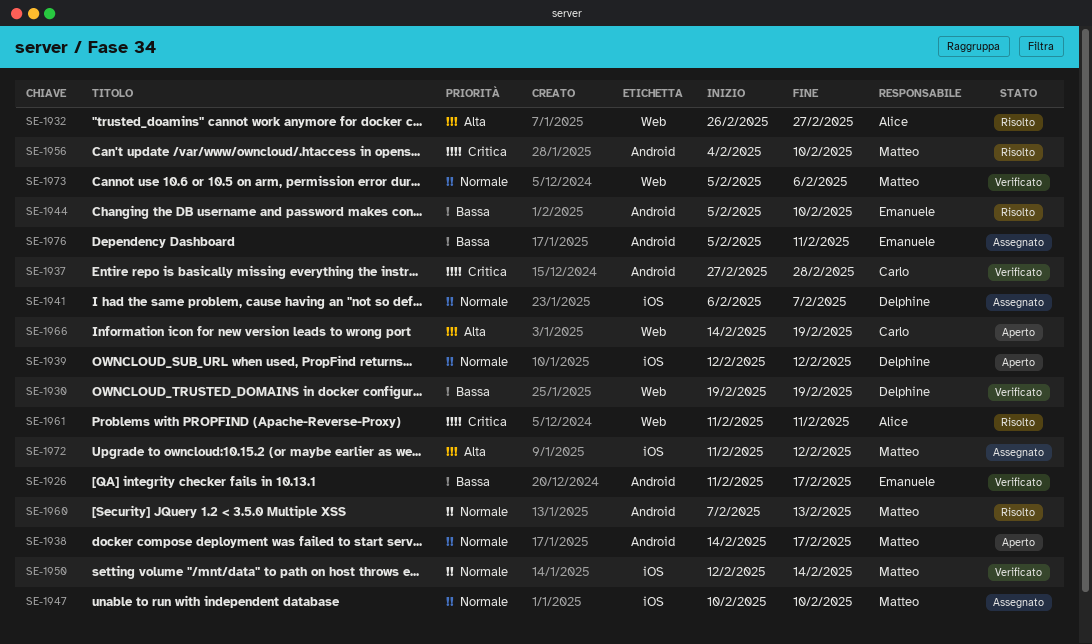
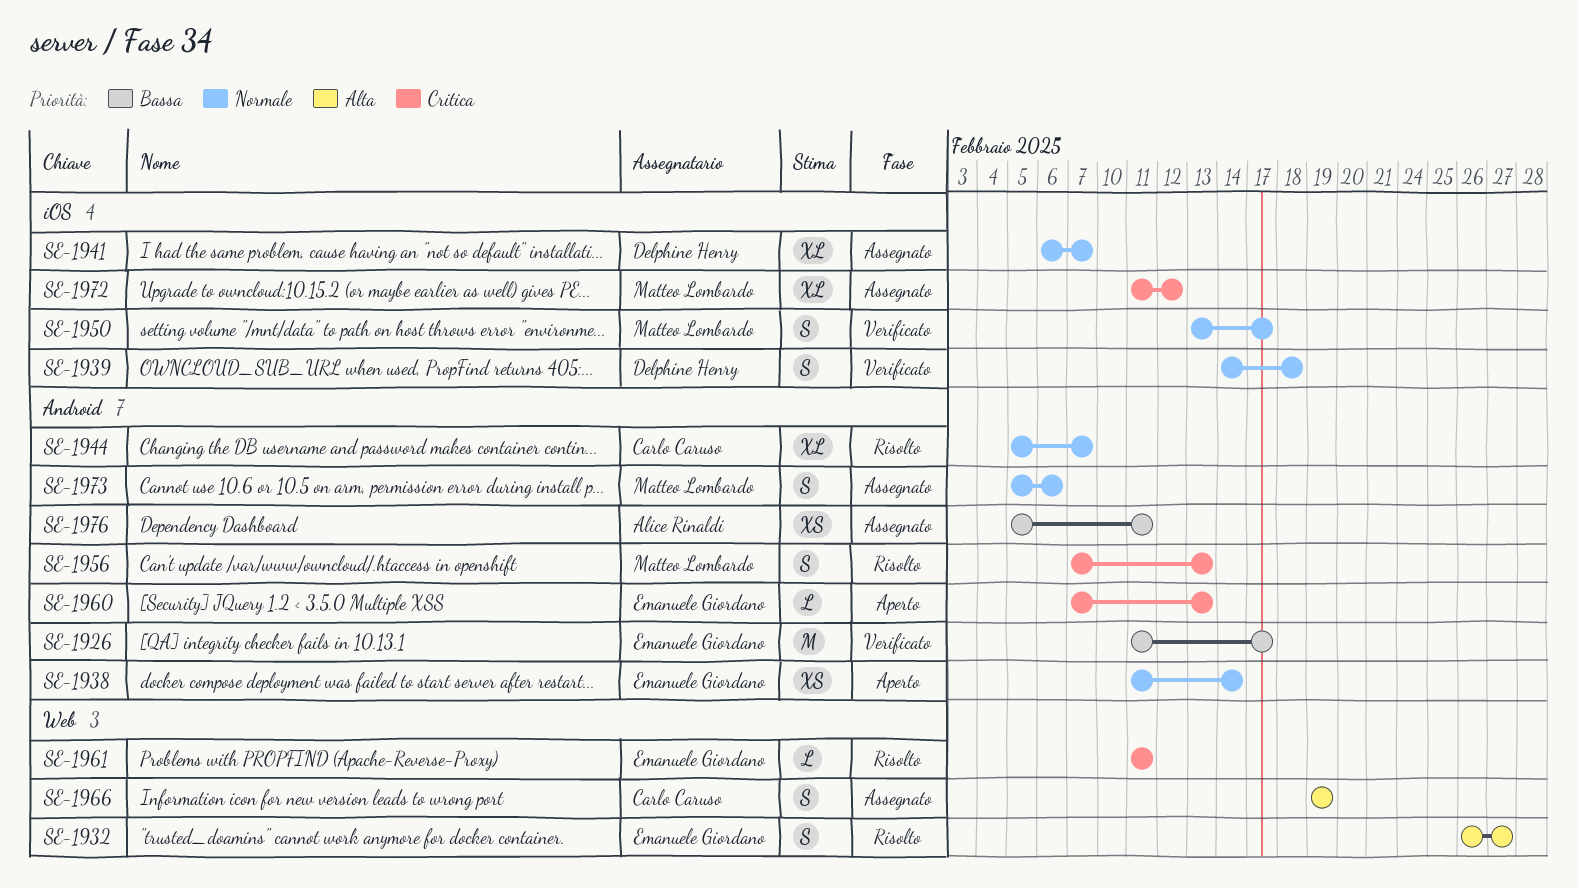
SE-1930: present -> none
SE-1932, owner: Alice Rinaldi -> Emanuele Giordano
SE-1937: present -> none
SE-1938, owner: Matteo Lombardo -> Emanuele Giordano
SE-1938, start: Feb 14 -> Feb 11
SE-1938, due: Feb 17 -> Feb 14
SE-1939, status: Aperto -> Verificato
SE-1939, start: Feb 12 -> Feb 14
SE-1939, due: Feb 12 -> Feb 18
SE-1944, owner: Emanuele Giordano -> Carlo Caruso
SE-1944, priority: Bassa -> Normale
SE-1944, due: Feb 10 -> Feb 7
SE-1947: present -> none
SE-1950, start: Feb 12 -> Feb 13
SE-1950, due: Feb 14 -> Feb 17
SE-1956, start: Feb 4 -> Feb 7
SE-1956, due: Feb 10 -> Feb 13
SE-1960, status: Risolto -> Aperto
SE-1960, owner: Matteo Lombardo -> Emanuele Giordano
SE-1960, priority: Normale -> Critica
SE-1961, owner: Alice Rinaldi -> Emanuele Giordano
SE-1966, status: Aperto -> Assegnato
SE-1966, start: Feb 14 -> Feb 19
SE-1972, priority: Alta -> Critica
SE-1973, status: Verificato -> Assegnato
SE-1973, label: Web -> Android
SE-1976, owner: Emanuele Giordano -> Alice Rinaldi

